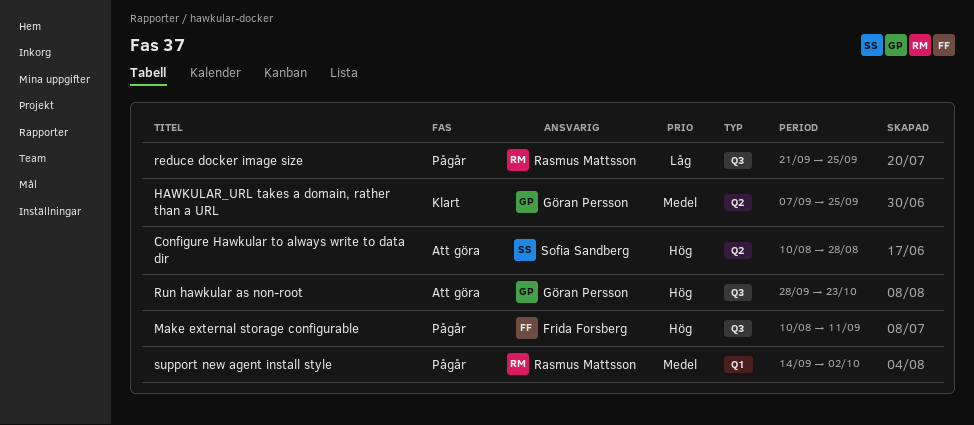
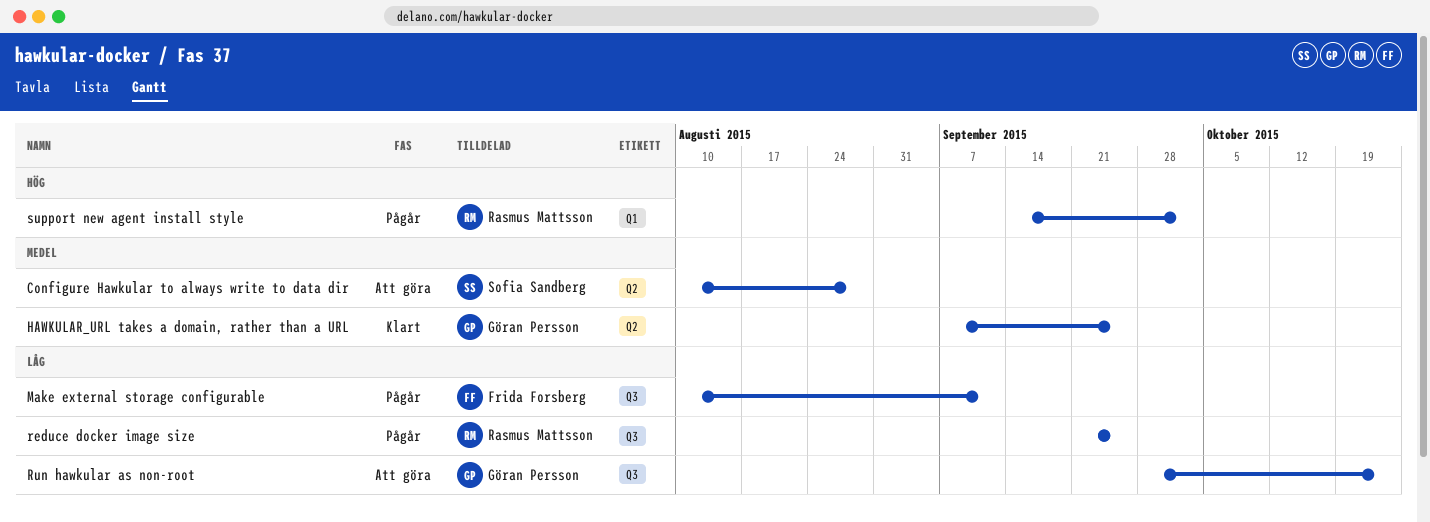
Configure Hawkular to always write to data dir, priority: Hög -> Medel
Make external storage configurable, priority: Hög -> Låg
Run hawkular as non-root, priority: Hög -> Låg
support new agent install style, priority: Medel -> Hög

